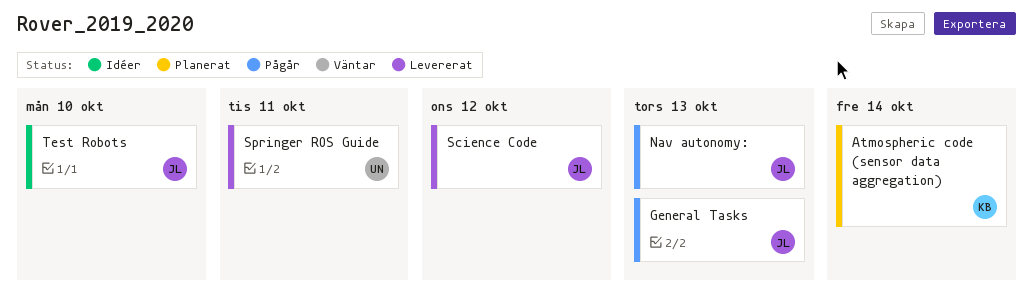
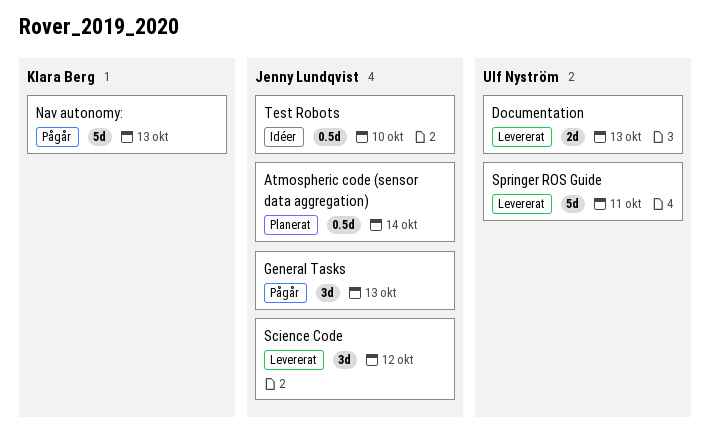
Atmospheric code (sensor data aggregation), owner: Klara Berg -> Jenny Lundqvist
Documentation: none -> present
Nav autonomy:, owner: Jenny Lundqvist -> Klara Berg

